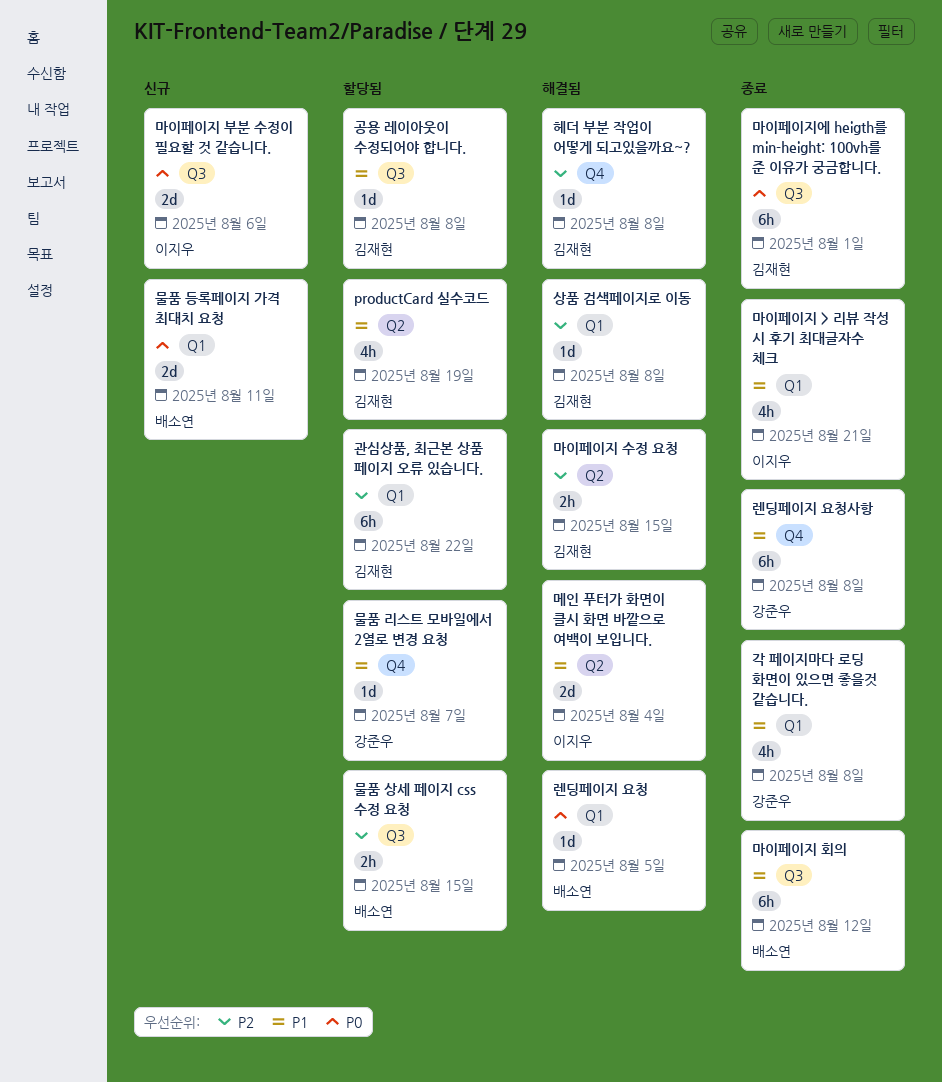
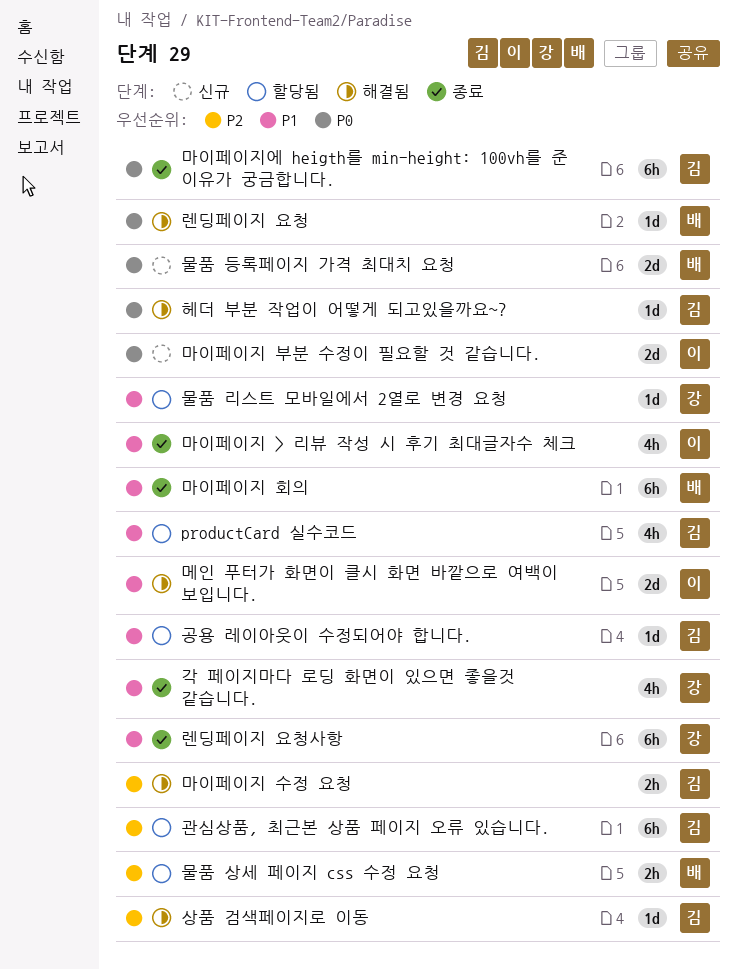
헤더 부분 작업이 어떻게 되고있을까요~?, priority: P2 -> P0

